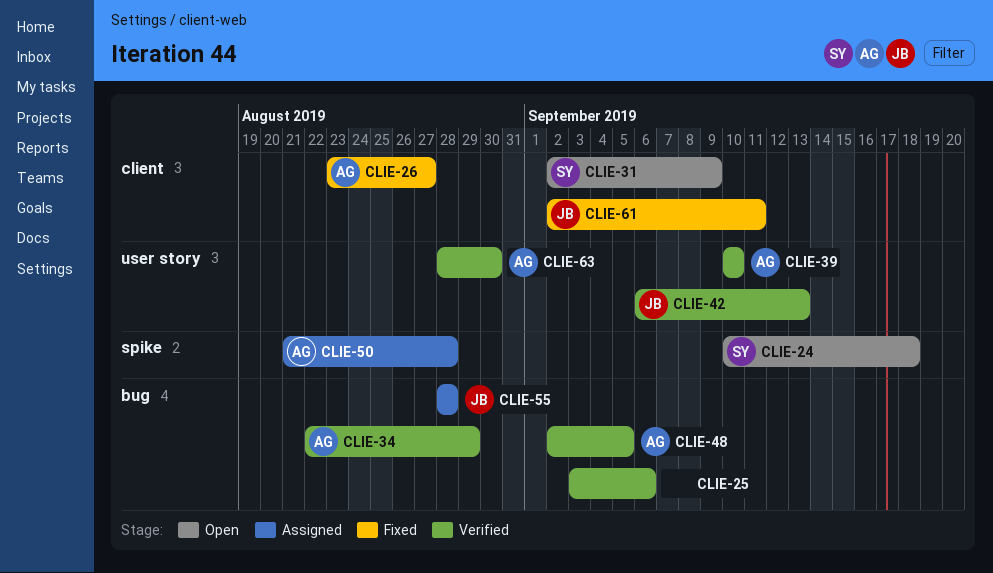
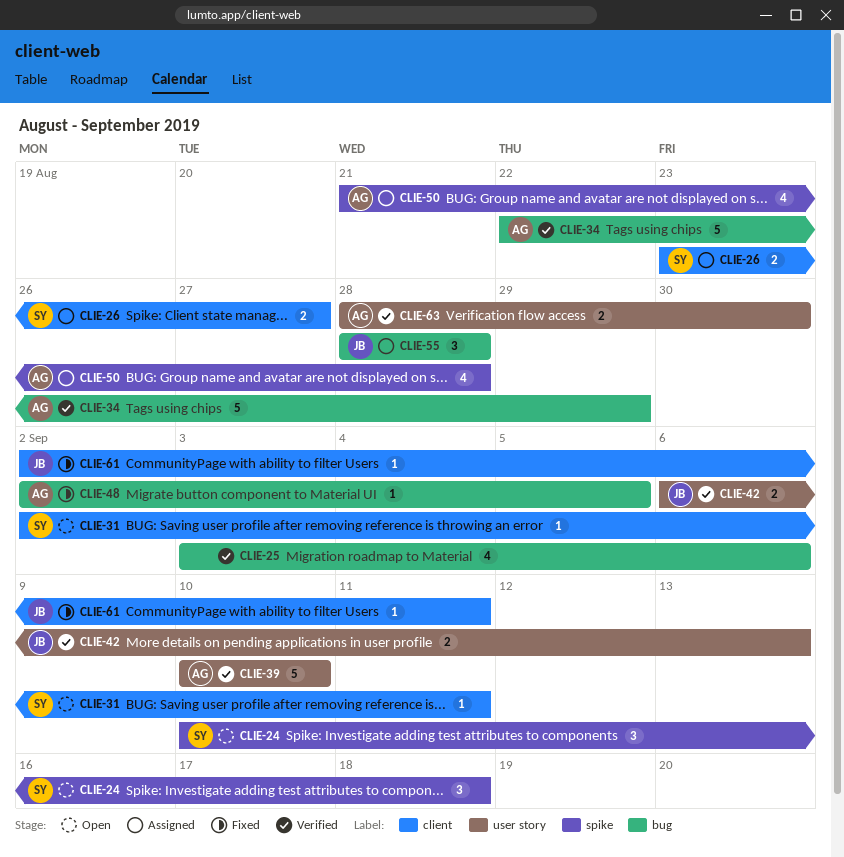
CLIE-26, status: Fixed -> Assigned
CLIE-26, owner: AG -> SY
CLIE-31, due: Sep 9 -> Sep 11
CLIE-48, status: Verified -> Fixed

